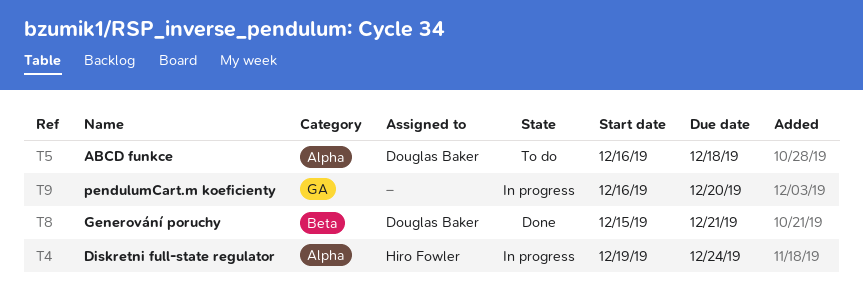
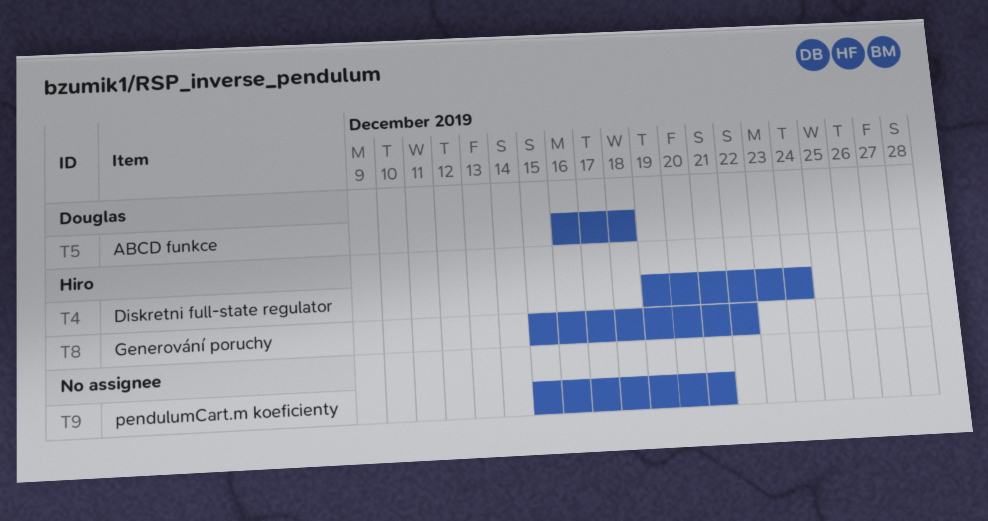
T8, owner: Douglas Baker -> Hiro Fowler
T8, due: Dec 21 -> Dec 22
T9, start: Dec 16 -> Dec 15
T9, due: Dec 20 -> Dec 21

